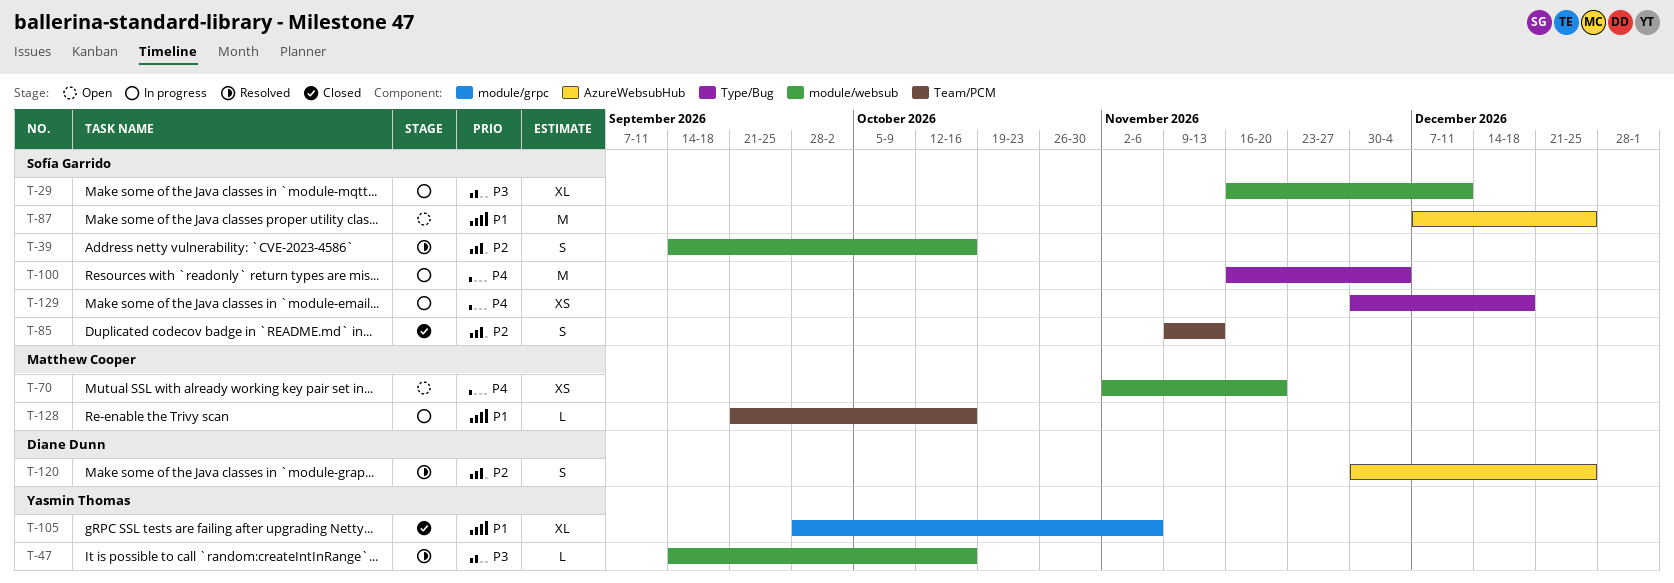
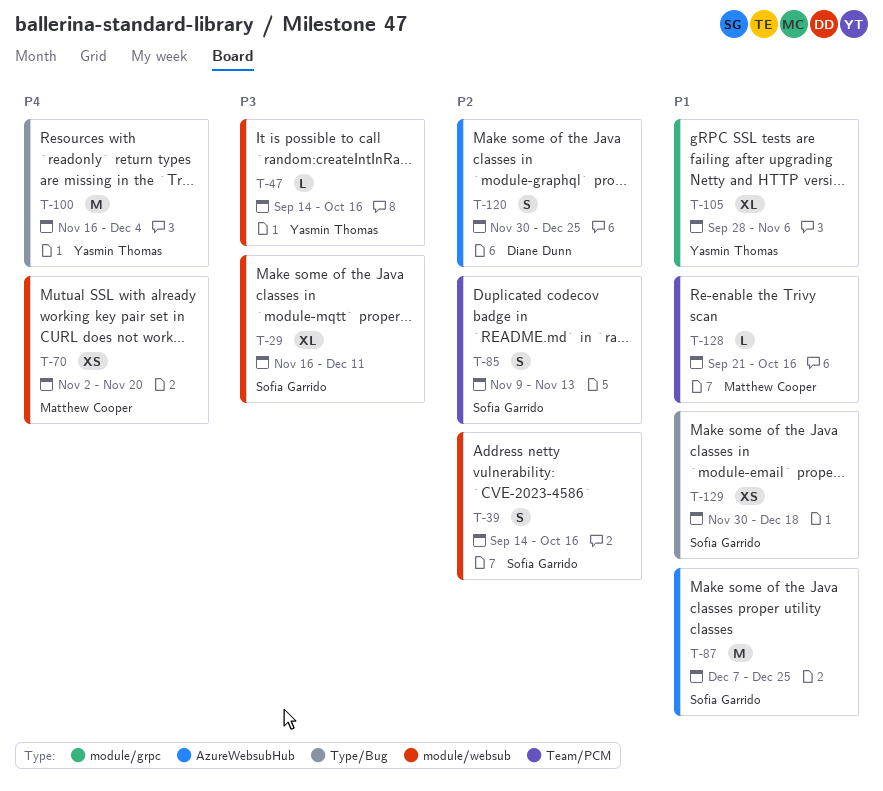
T-100, owner: Sofía Garrido -> Yasmin Thomas
T-129, priority: P4 -> P1

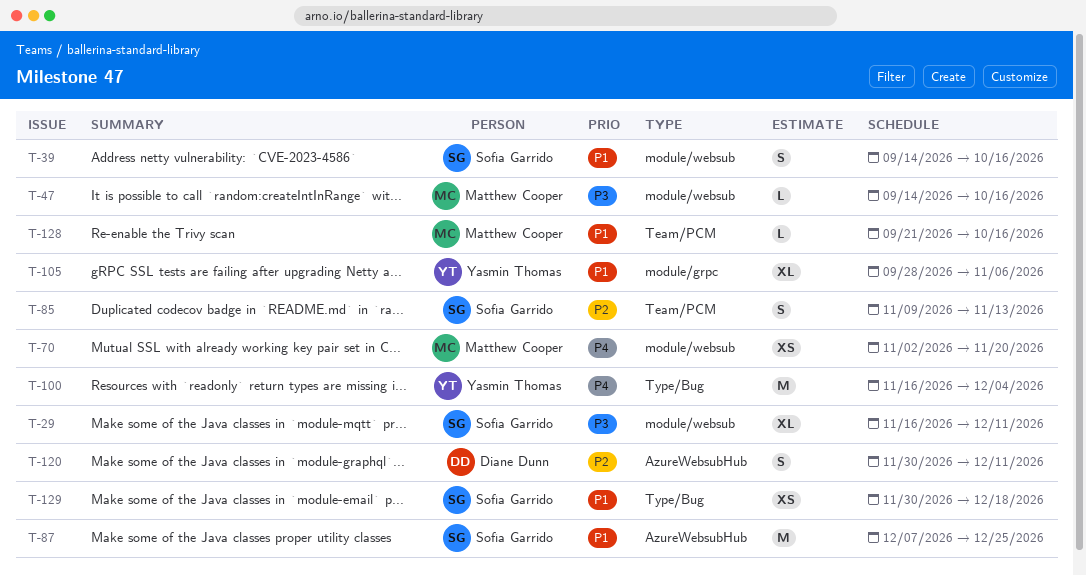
T-39, priority: P2 -> P1
T-47, owner: Yasmin Thomas -> Matthew Cooper
T-120, due: Dec 25 -> Dec 11

